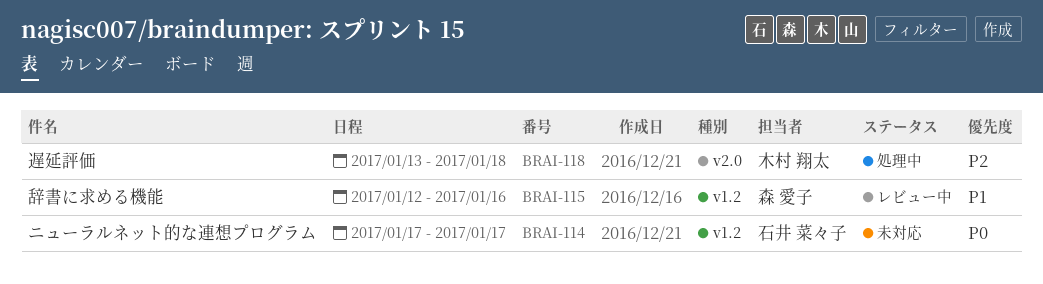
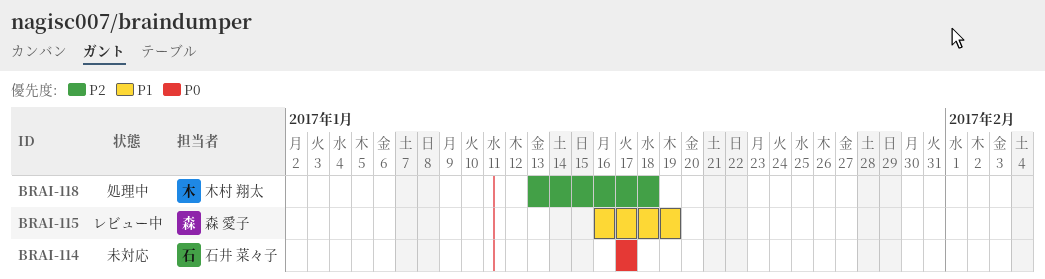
BRAI-115, start: Jan 12 -> Jan 16
BRAI-115, due: Jan 16 -> Jan 19

